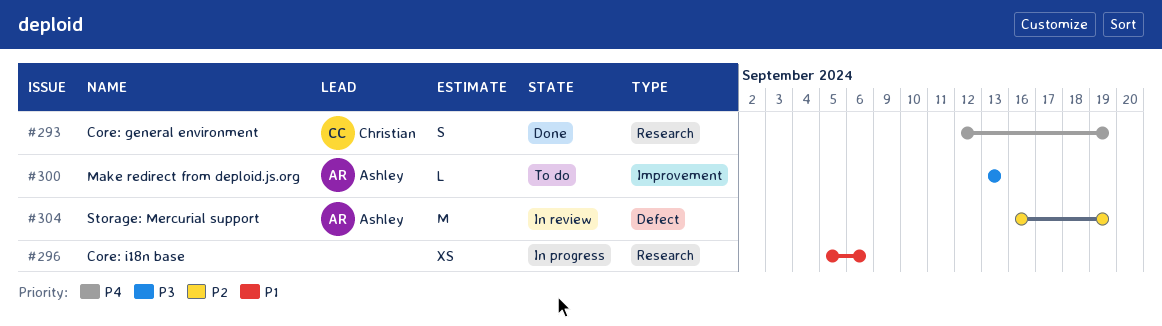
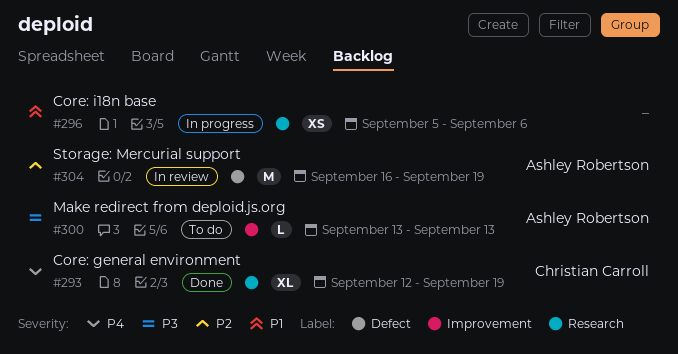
#293, estimate: S -> XL

